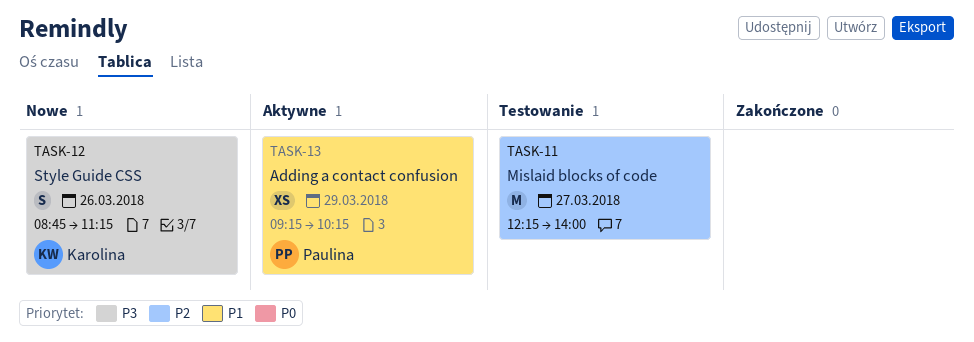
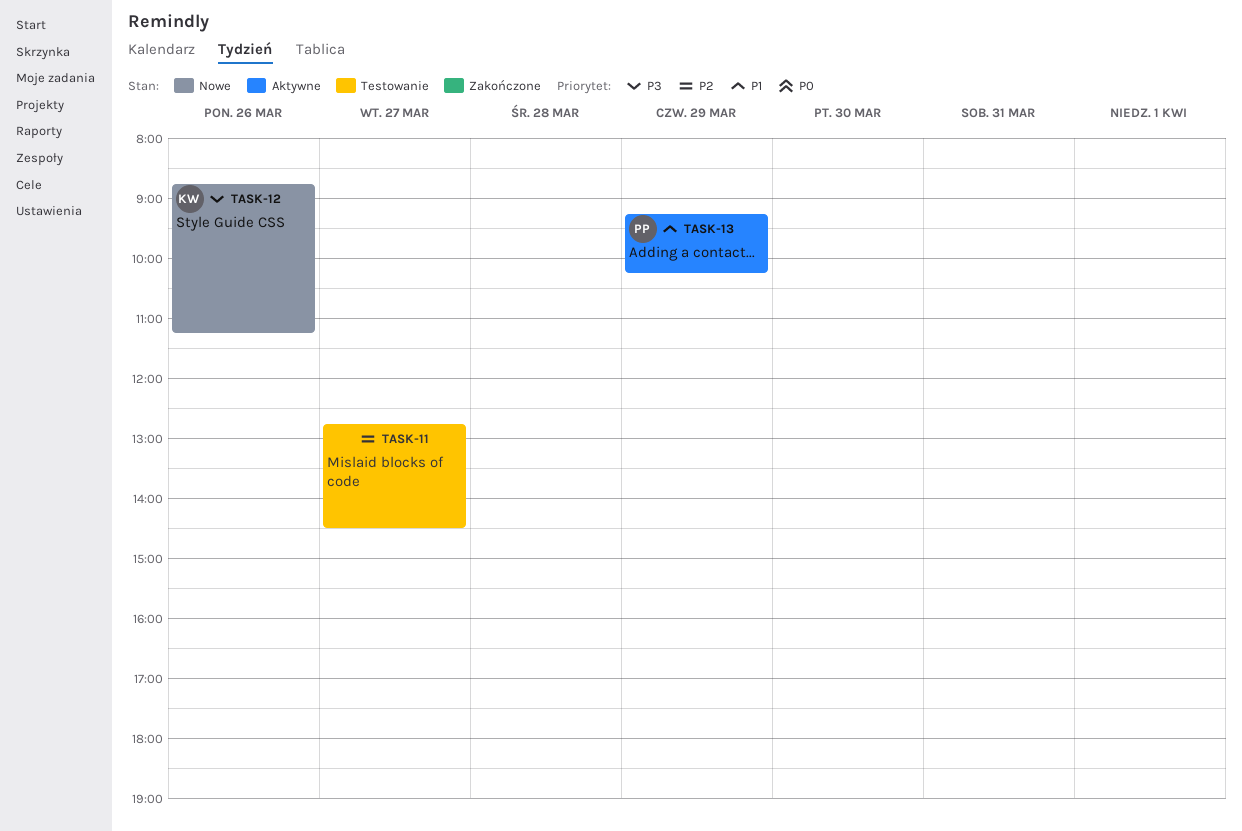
TASK-11, begins: 12:15 -> 12:45
TASK-11, ends: 14:00 -> 14:30

